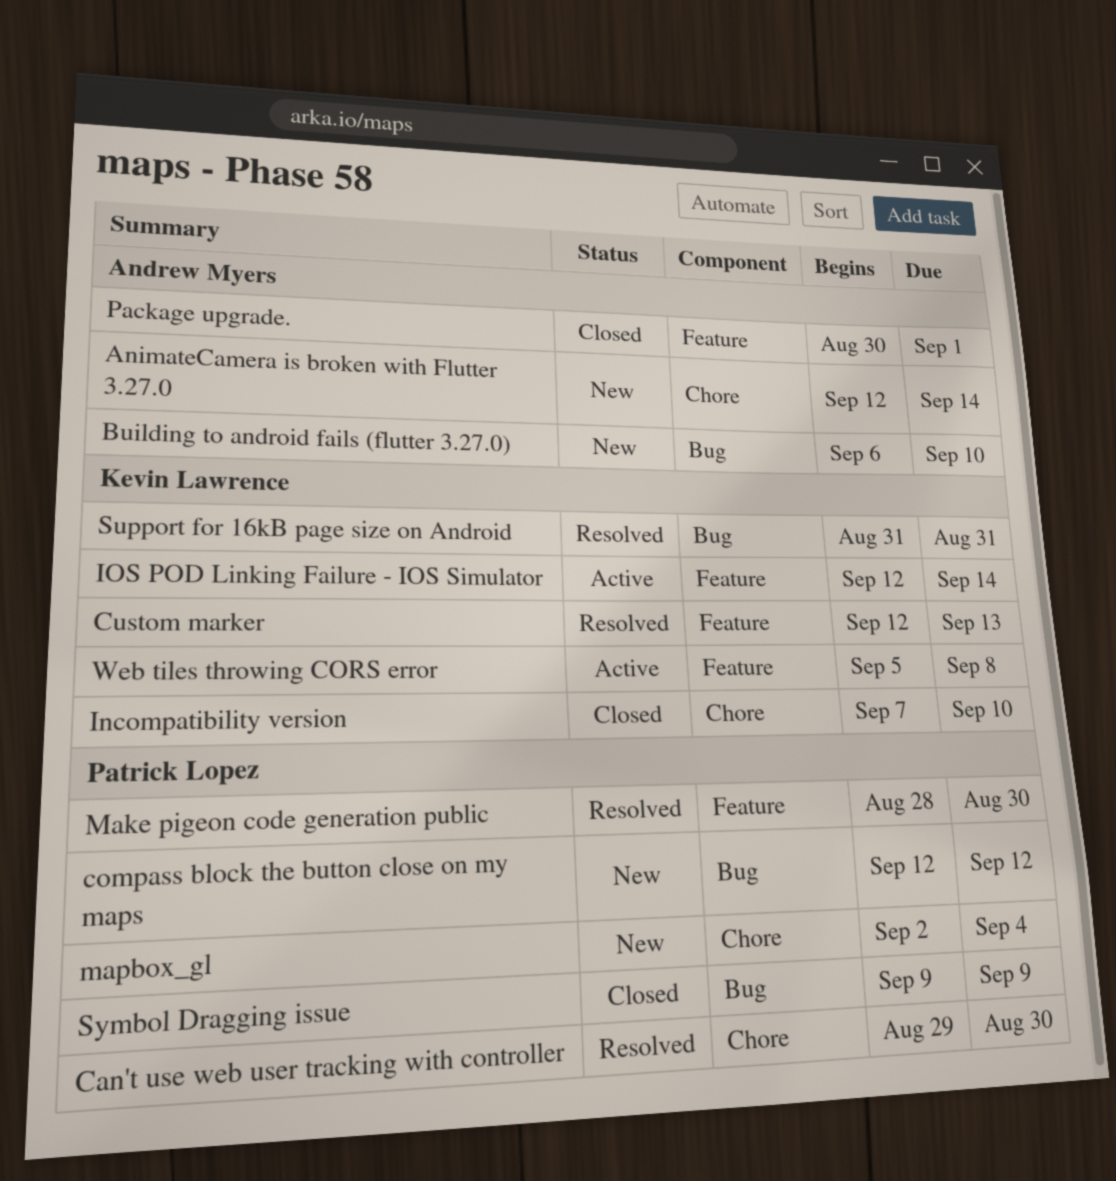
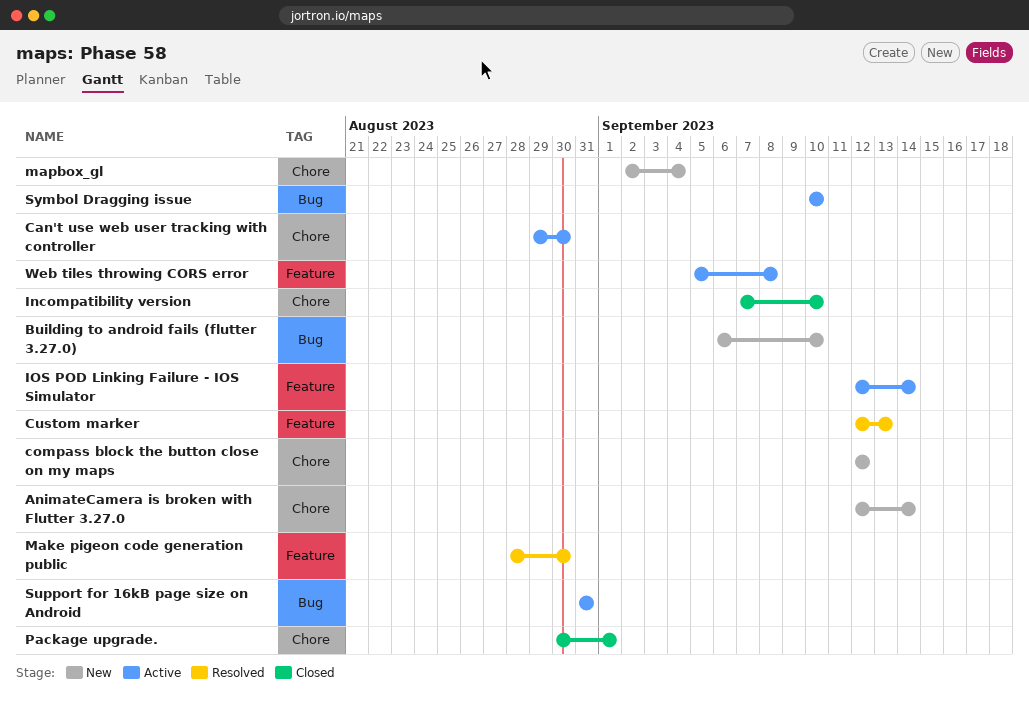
Can't use web user tracking with controller, status: Resolved -> Active
compass block the button close on my maps, label: Bug -> Chore
Package upgrade., label: Feature -> Chore
Support for 16kB page size on Android, status: Resolved -> Active
Symbol Dragging issue, status: Closed -> Active
Symbol Dragging issue, start: Sep 9 -> Sep 10
Symbol Dragging issue, due: Sep 9 -> Sep 10

